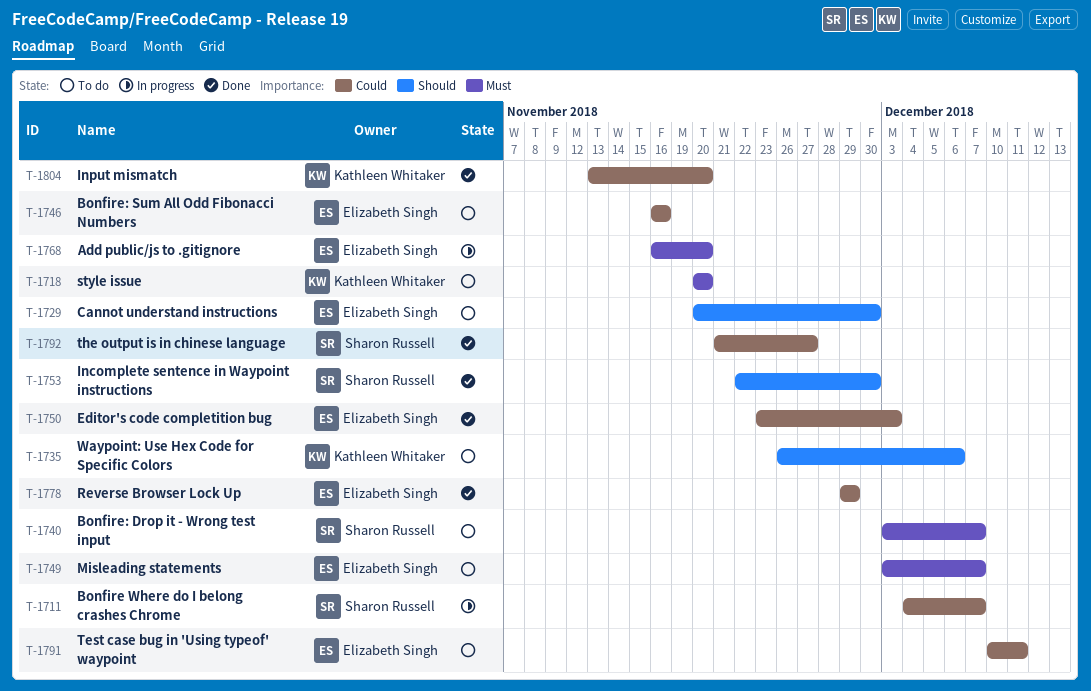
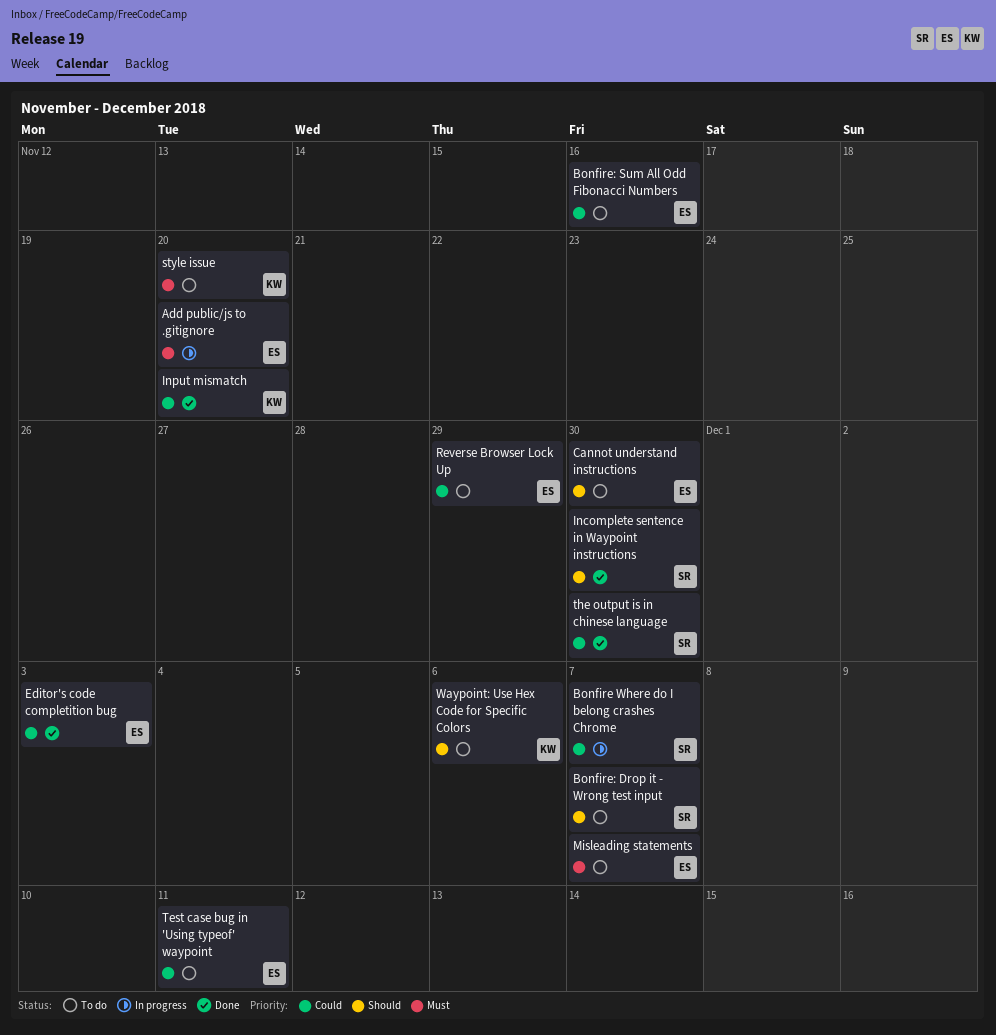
Bonfire: Drop it - Wrong test input, priority: Must -> Should
Reverse Browser Lock Up, status: Done -> To do
the output is in chinese language, due: Nov 27 -> Nov 30

